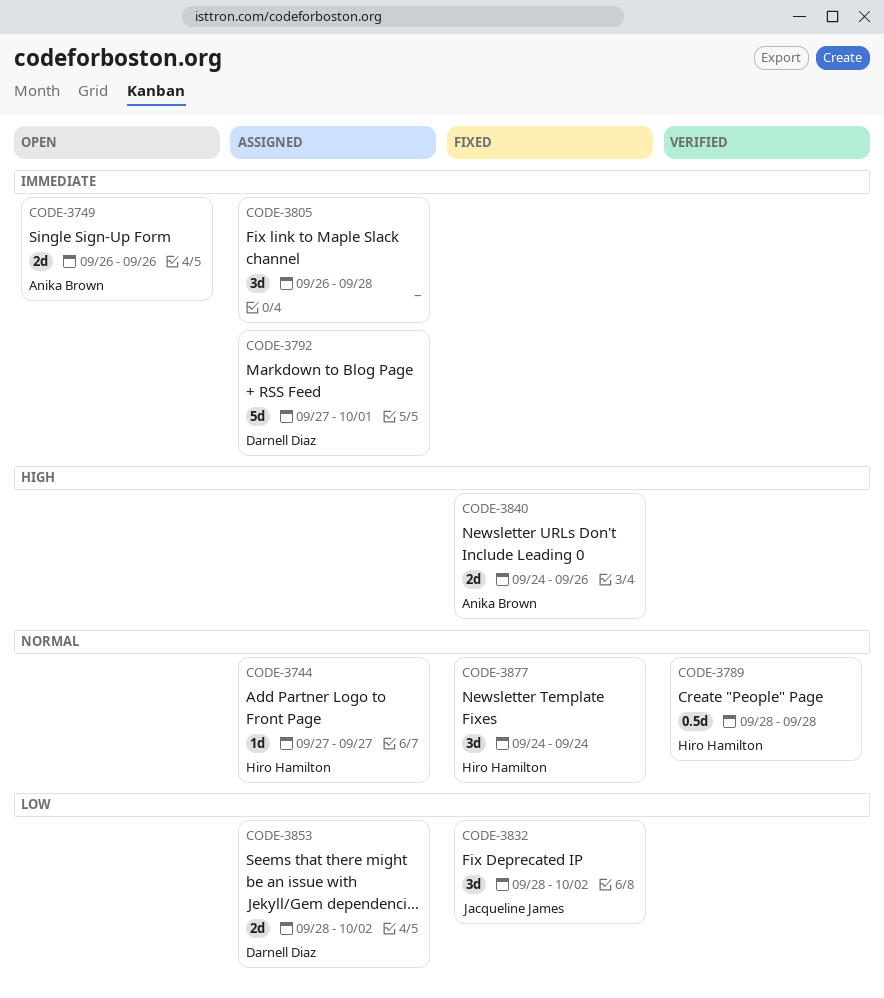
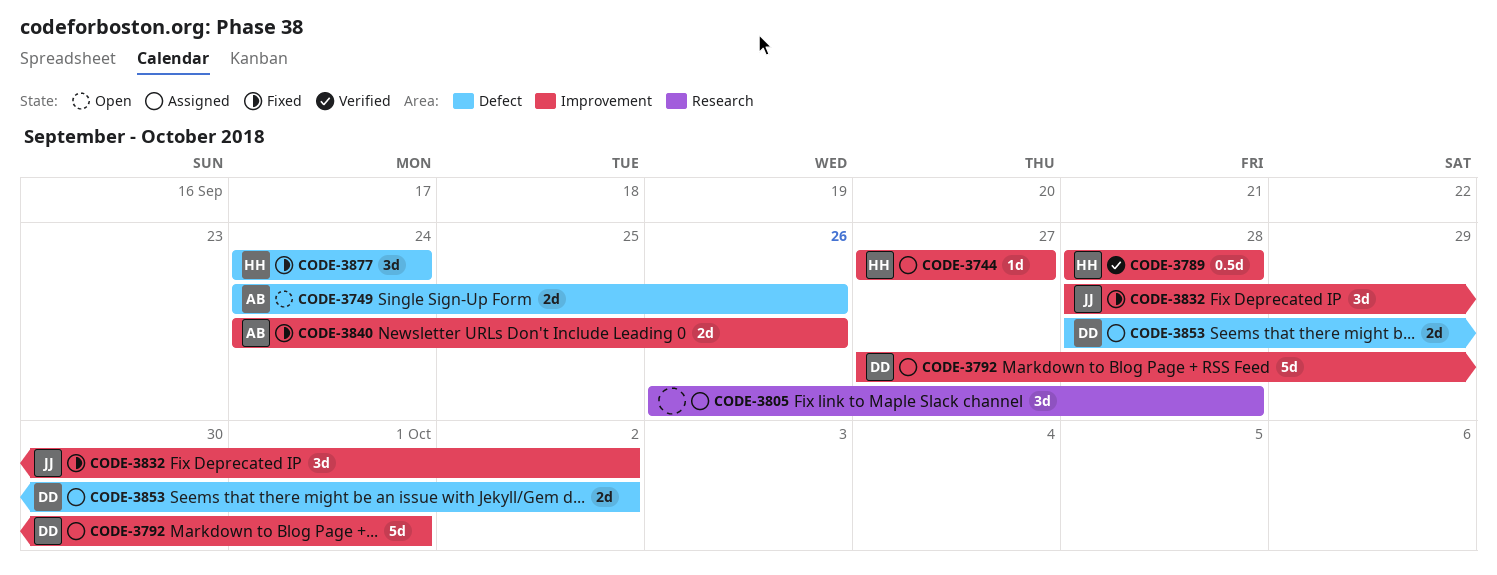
CODE-3749, start: Sep 26 -> Sep 24

